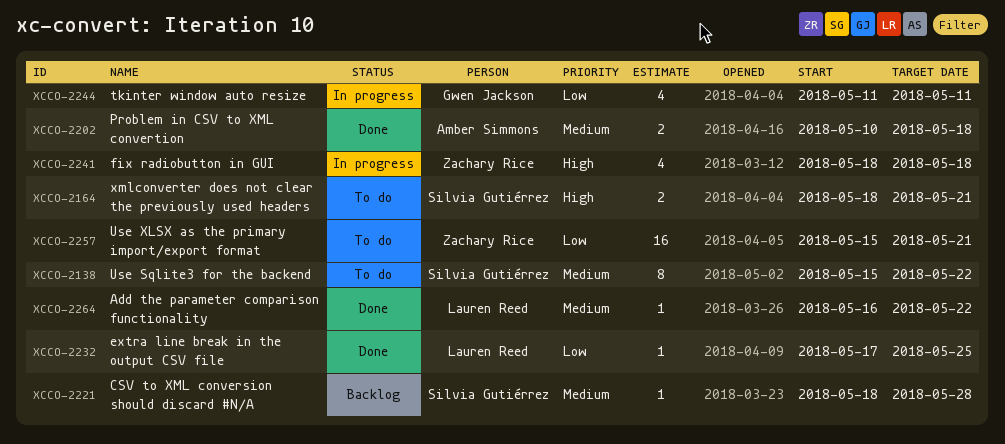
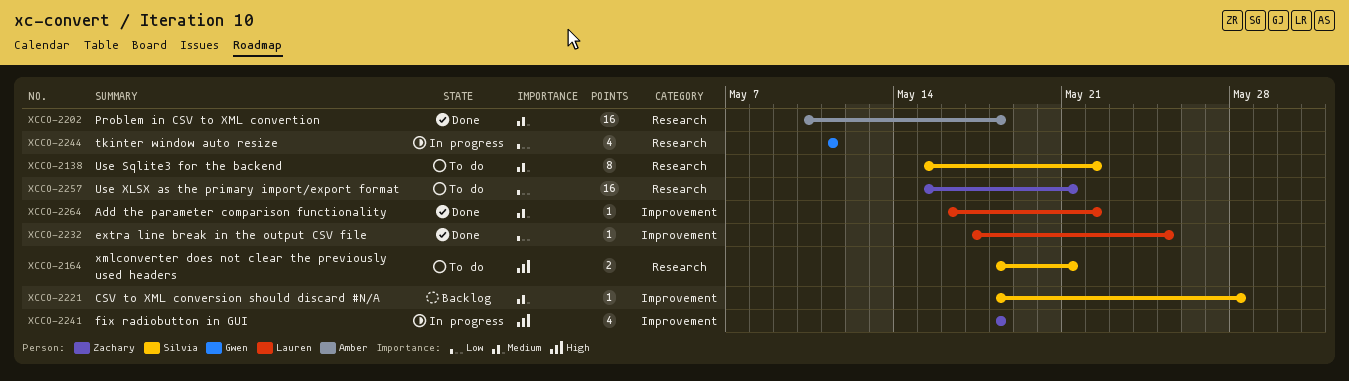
XCCO-2202, estimate: 2 -> 16

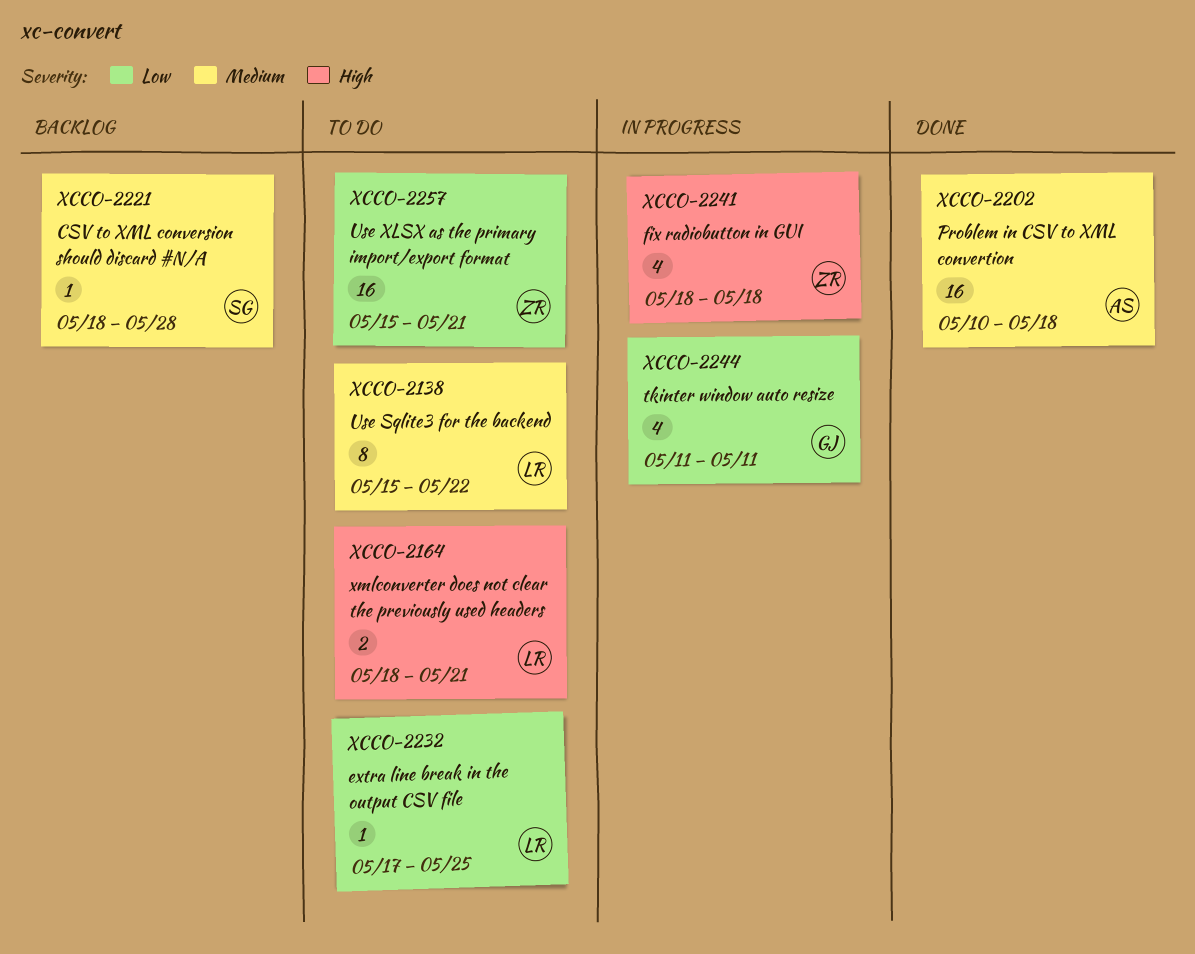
XCCO-2138, owner: Silvia -> Lauren
XCCO-2164, owner: Silvia -> Lauren
XCCO-2232, status: Done -> To do
XCCO-2264: present -> none

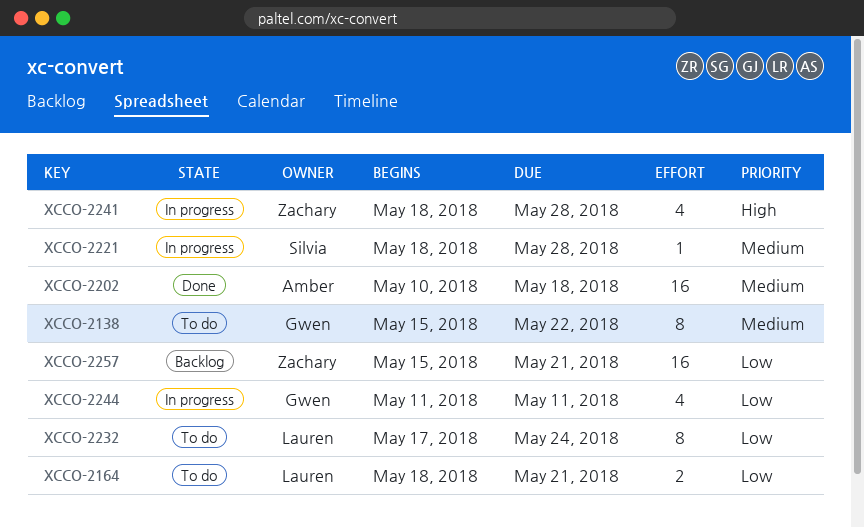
XCCO-2138, owner: Lauren -> Gwen
XCCO-2164, priority: High -> Low
XCCO-2221, status: Backlog -> In progress
XCCO-2232, estimate: 1 -> 8
XCCO-2232, due: May 25 -> May 24
XCCO-2241, due: May 18 -> May 28
XCCO-2257, status: To do -> Backlog

